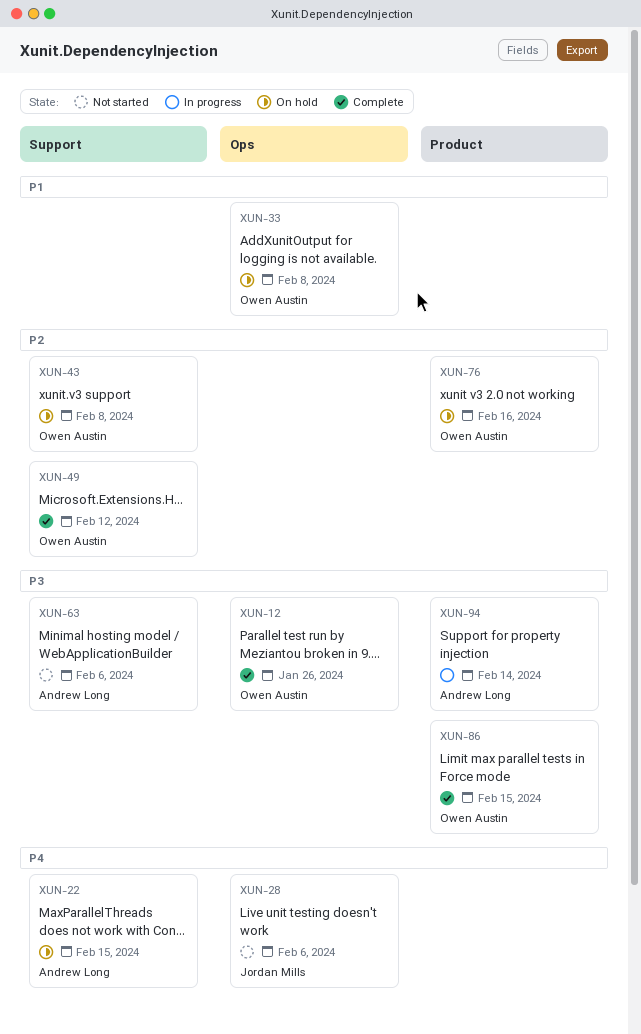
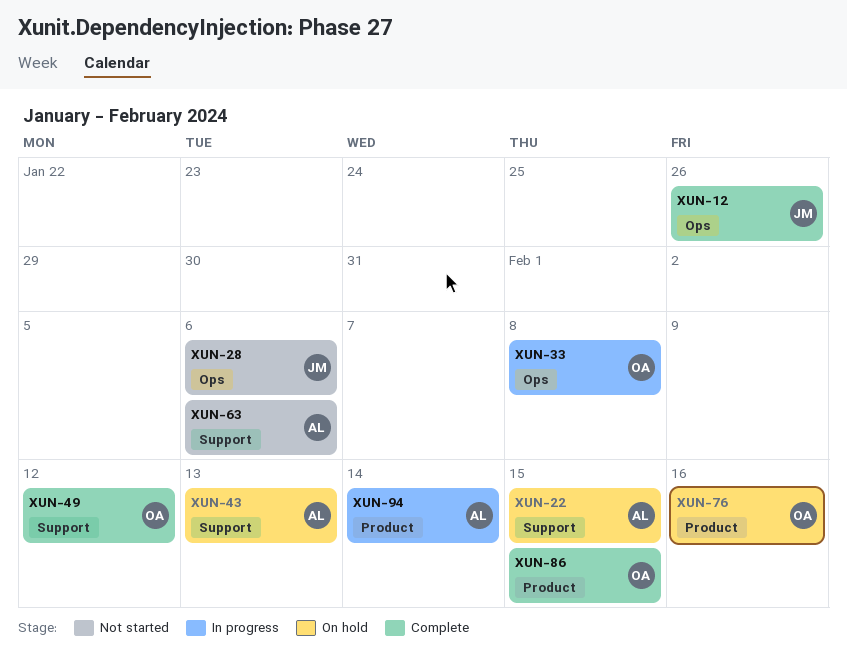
XUN-12, owner: Owen Austin -> Jordan Mills
XUN-33, status: On hold -> In progress
XUN-43, owner: Owen Austin -> Andrew Long
XUN-43, due: Feb 8 -> Feb 13

